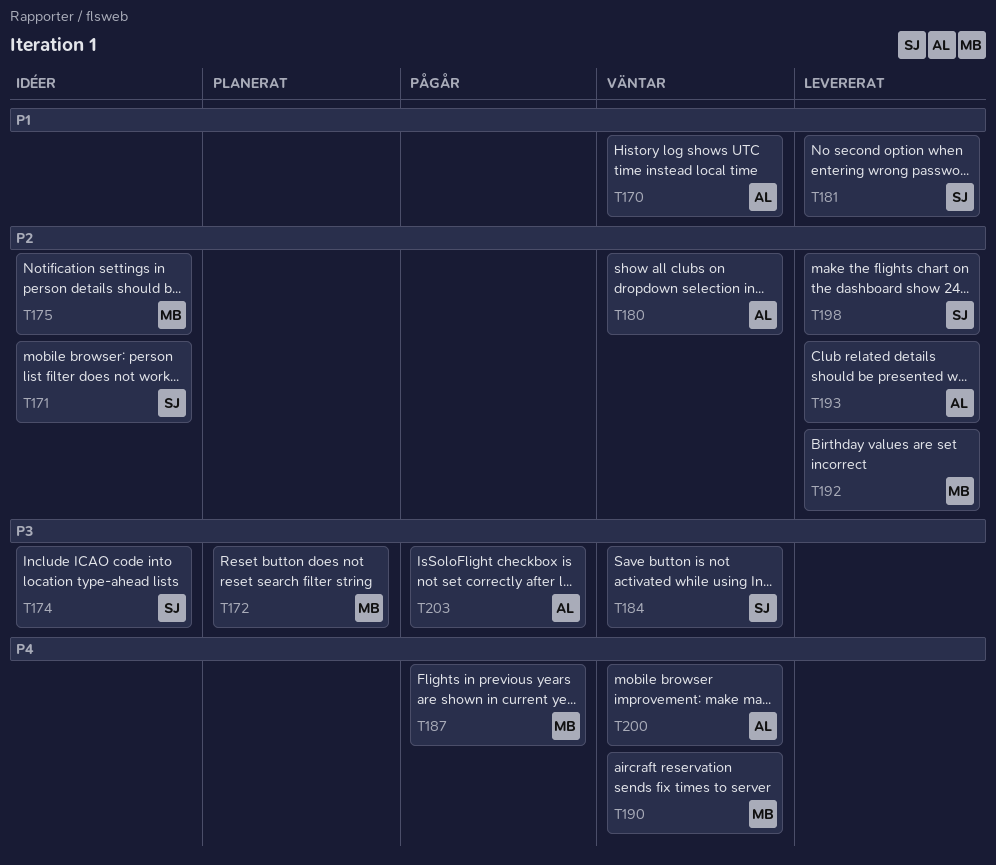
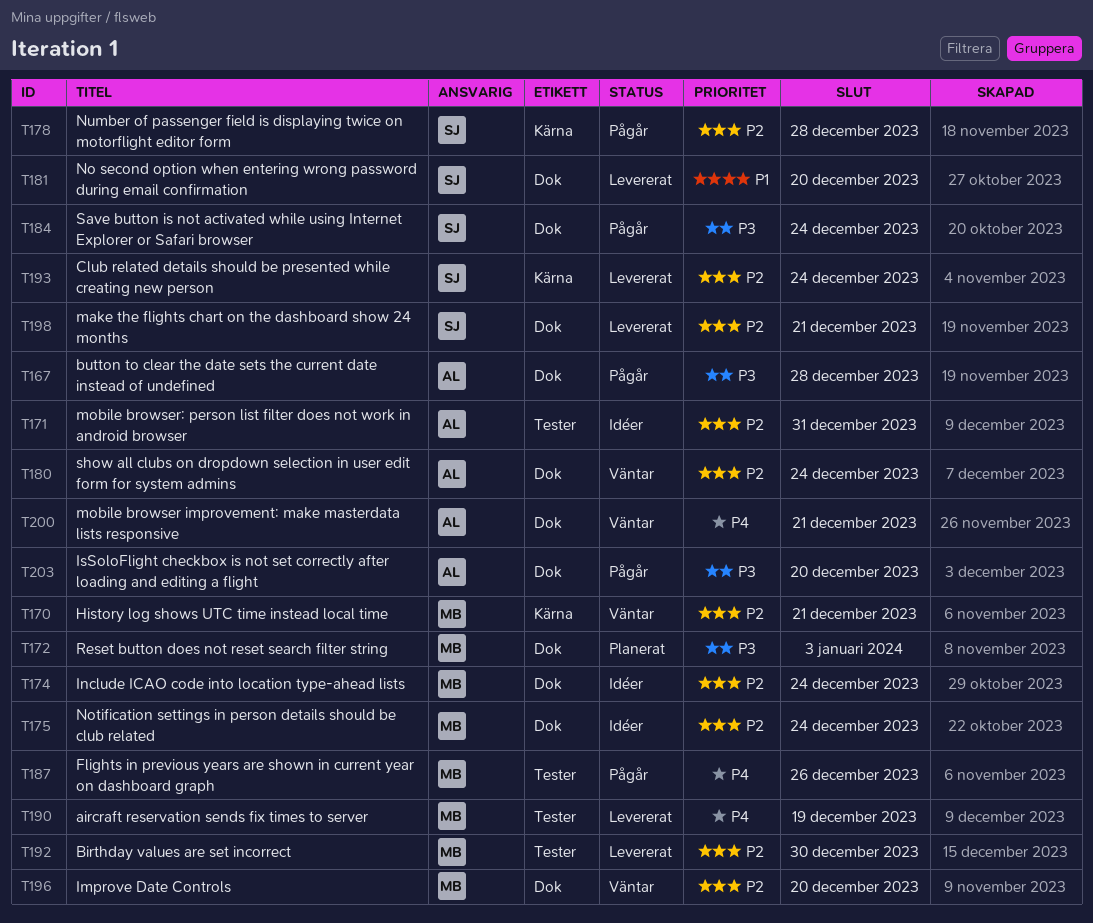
T167: none -> present
T170, owner: AL -> MB
T170, priority: P1 -> P2
T171, owner: SJ -> AL
T174, owner: SJ -> MB
T174, priority: P3 -> P2
T178: none -> present
T184, status: Väntar -> Pågår
T190, status: Väntar -> Levererat
T193, owner: AL -> SJ
T196: none -> present

